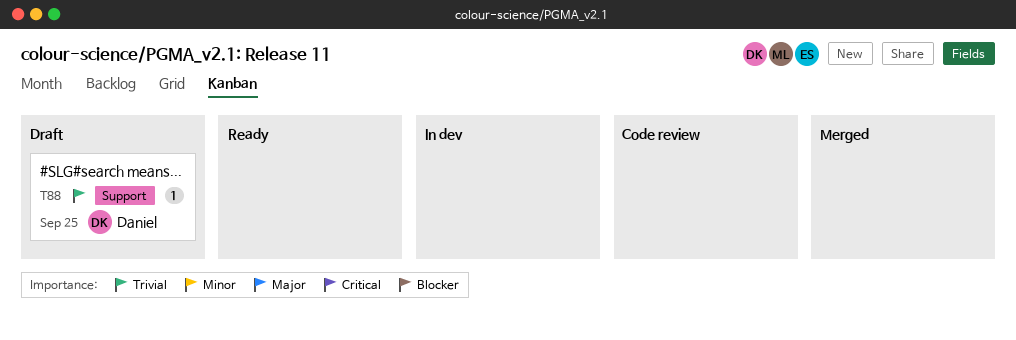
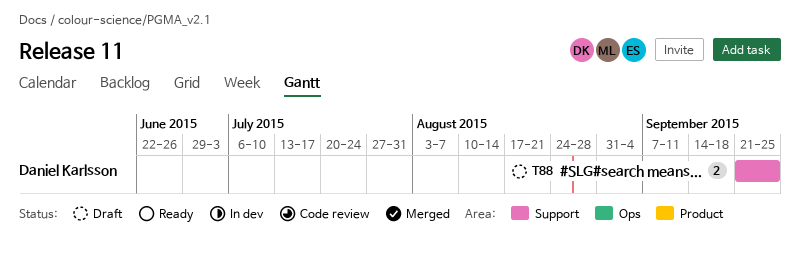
T88, estimate: 1 -> 2

